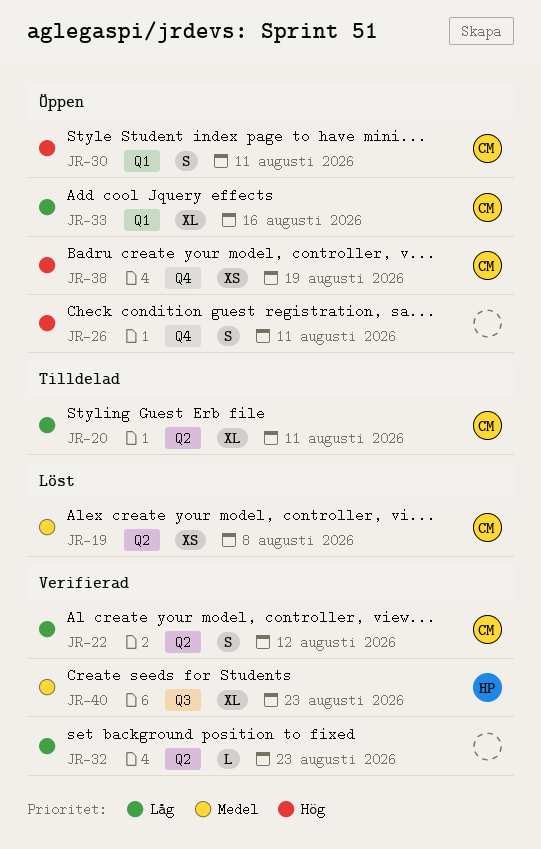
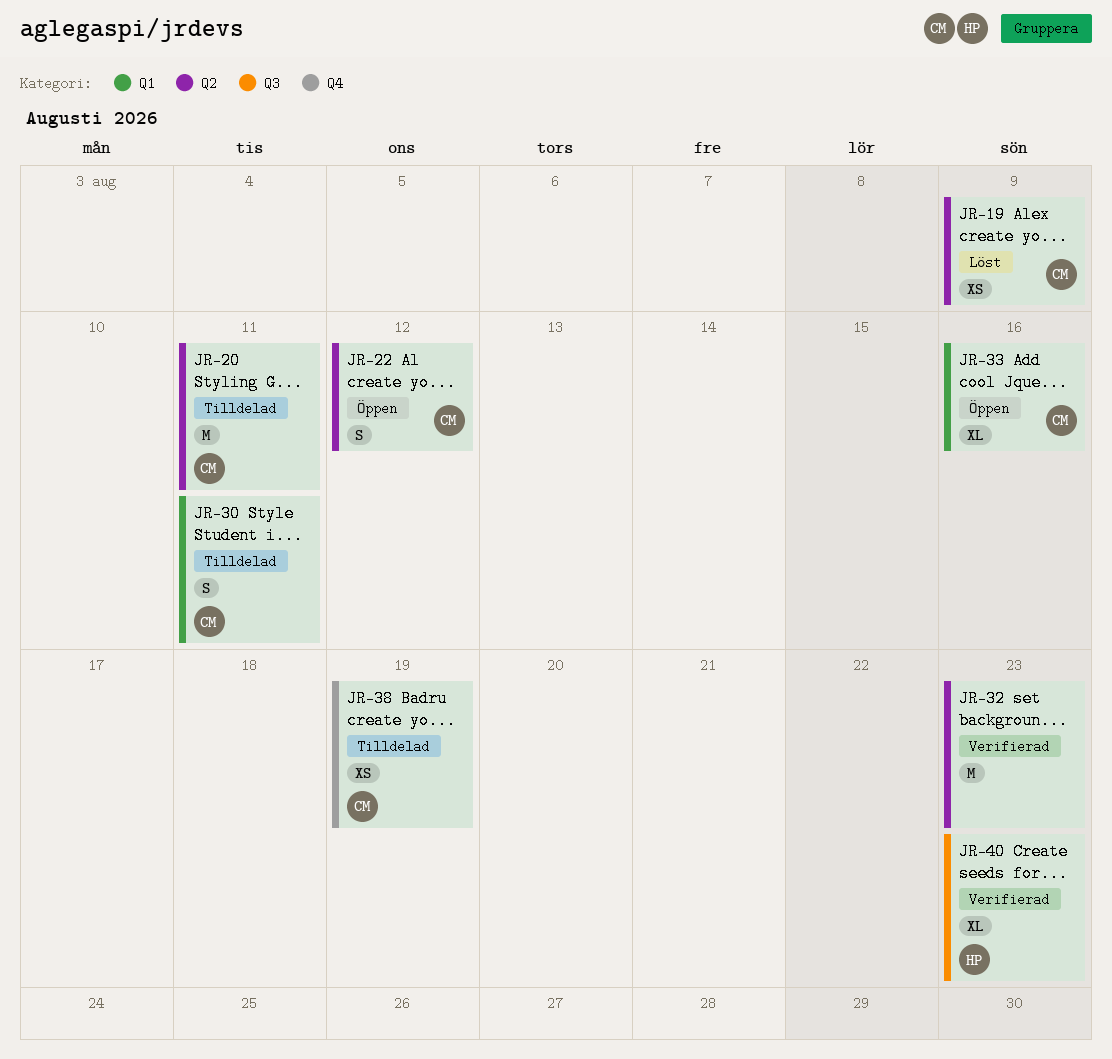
JR-19, due: Aug 8 -> Aug 9
JR-20, estimate: XL -> M
JR-22, status: Verifierad -> Öppen
JR-26: present -> none
JR-30, status: Öppen -> Tilldelad
JR-32, estimate: L -> M
JR-38, status: Öppen -> Tilldelad

